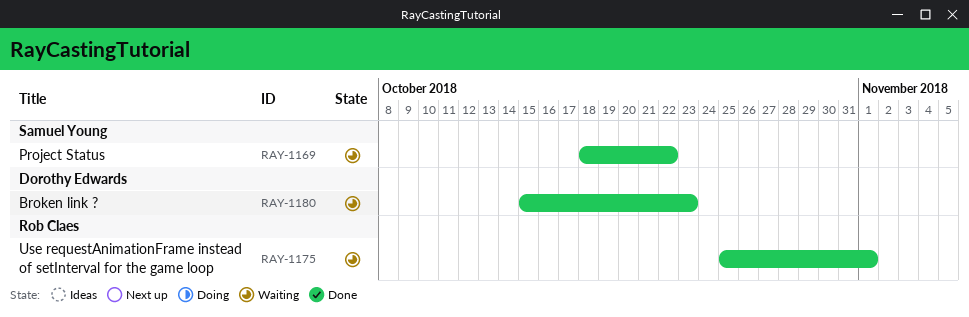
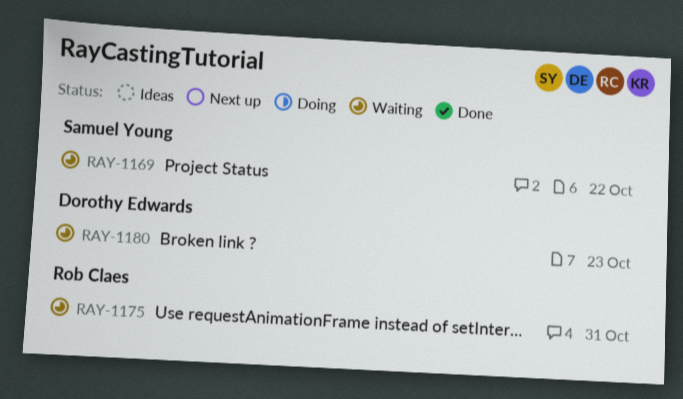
RAY-1175, due: Nov 1 -> Oct 31

